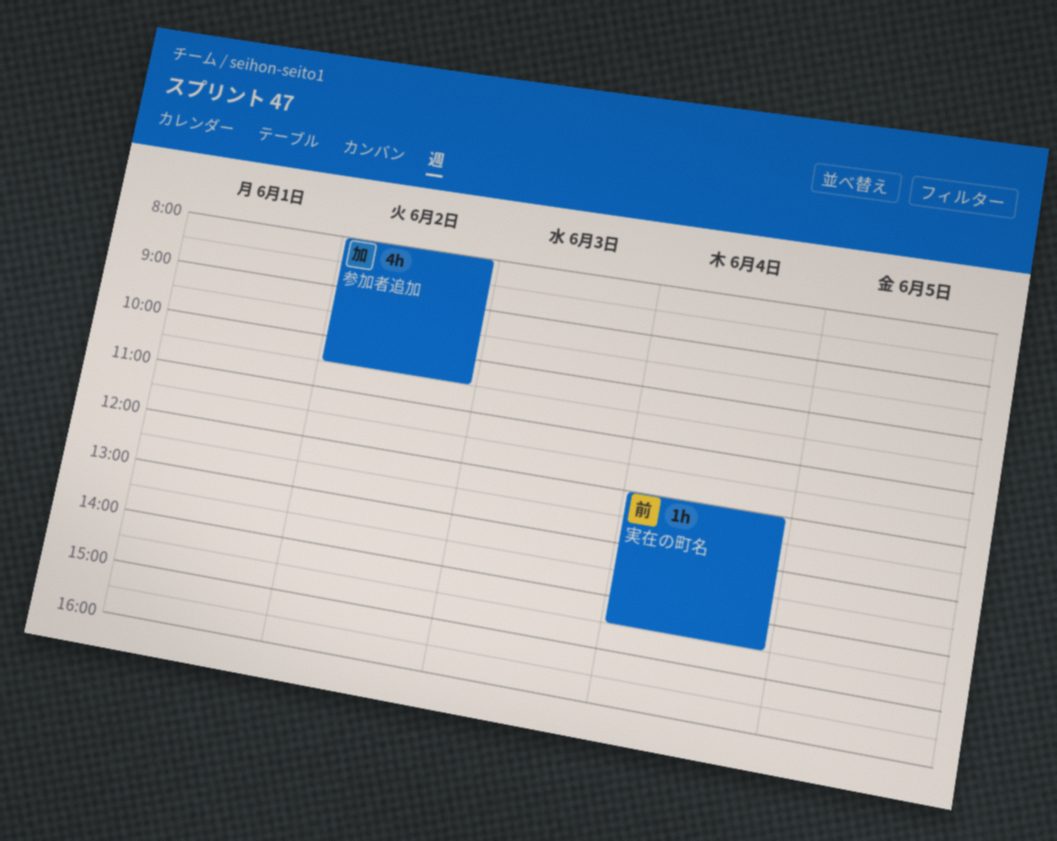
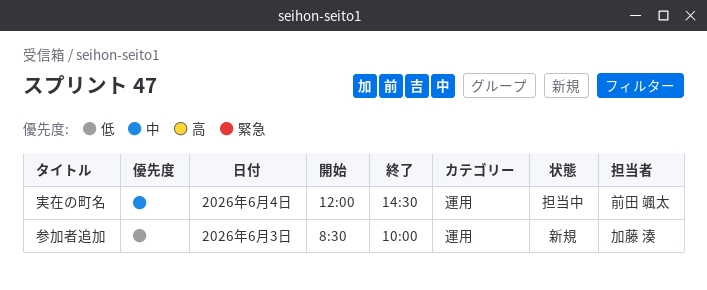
参加者追加, day: Jun 2 -> Jun 3
参加者追加, begins: 08:00 -> 08:30
参加者追加, ends: 10:30 -> 10:00

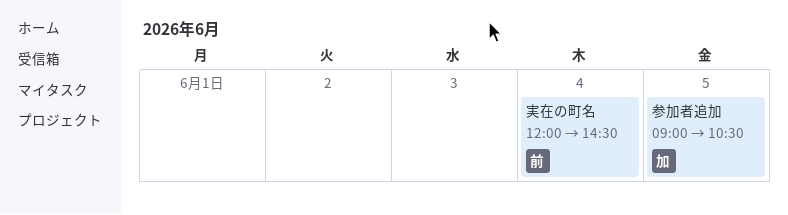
参加者追加, day: Jun 3 -> Jun 5
参加者追加, begins: 08:30 -> 09:00
参加者追加, ends: 10:00 -> 10:30

